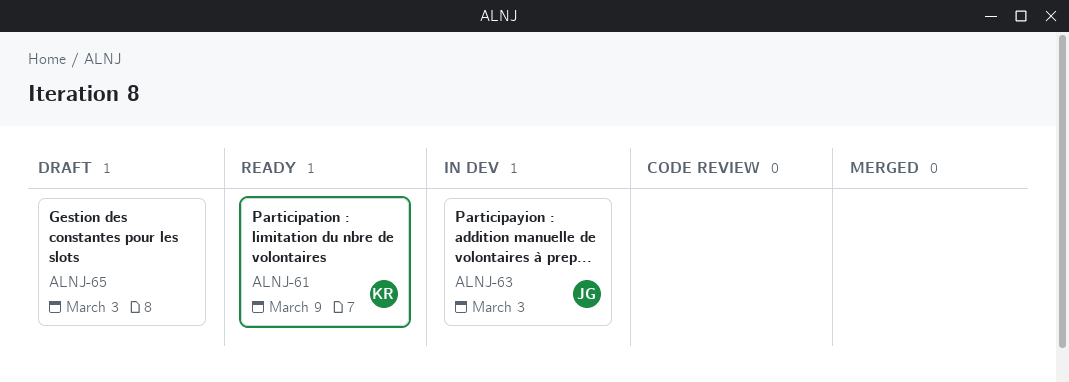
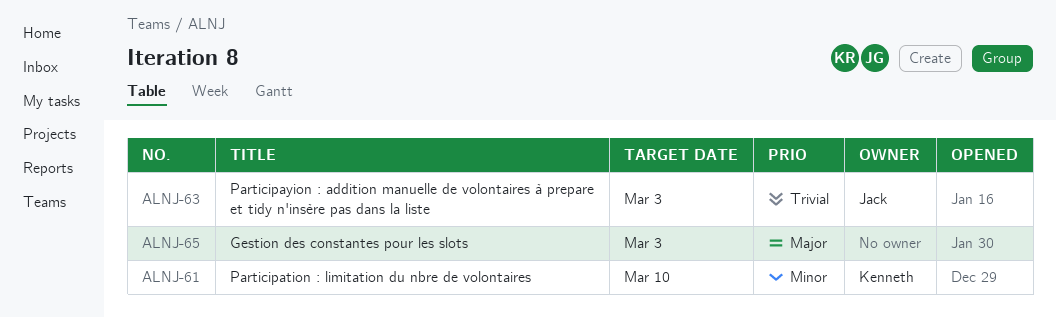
ALNJ-61, due: Mar 9 -> Mar 10

